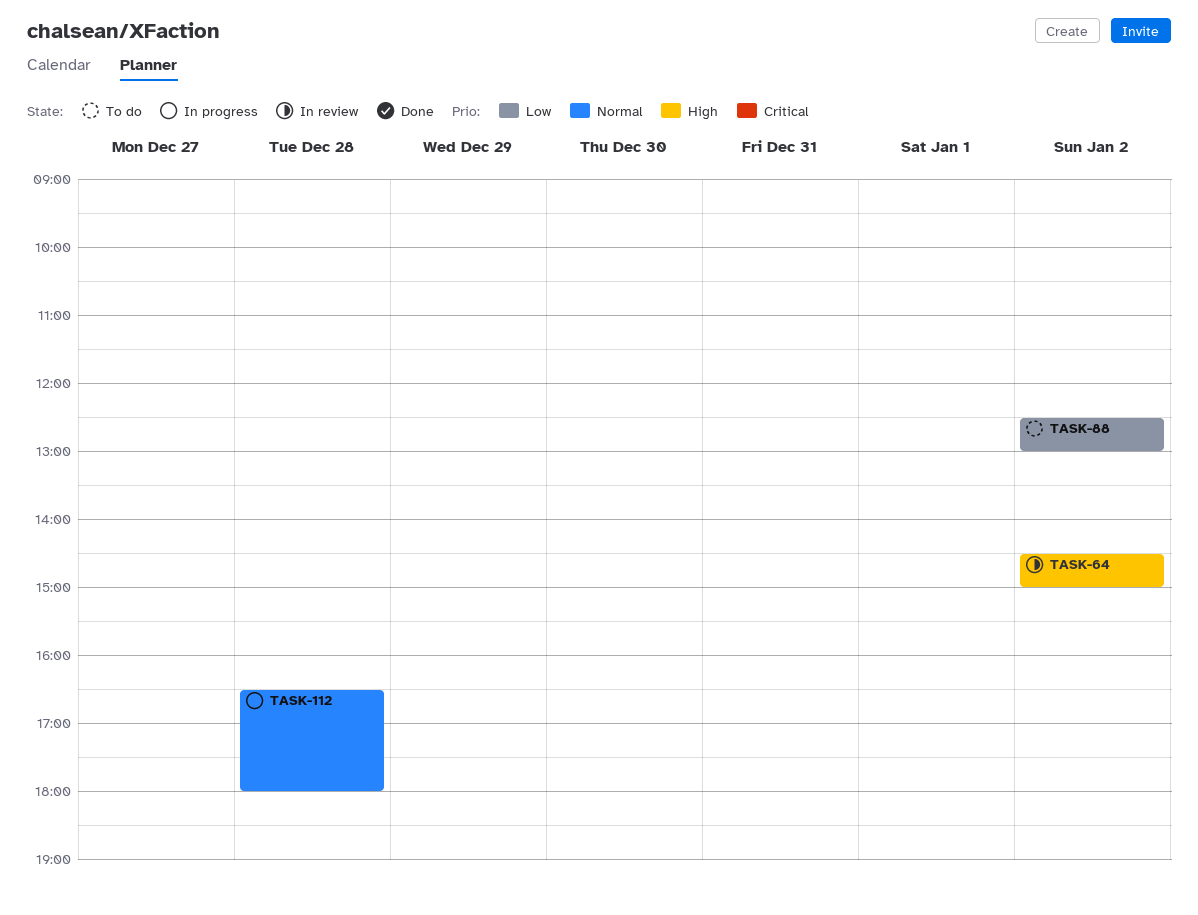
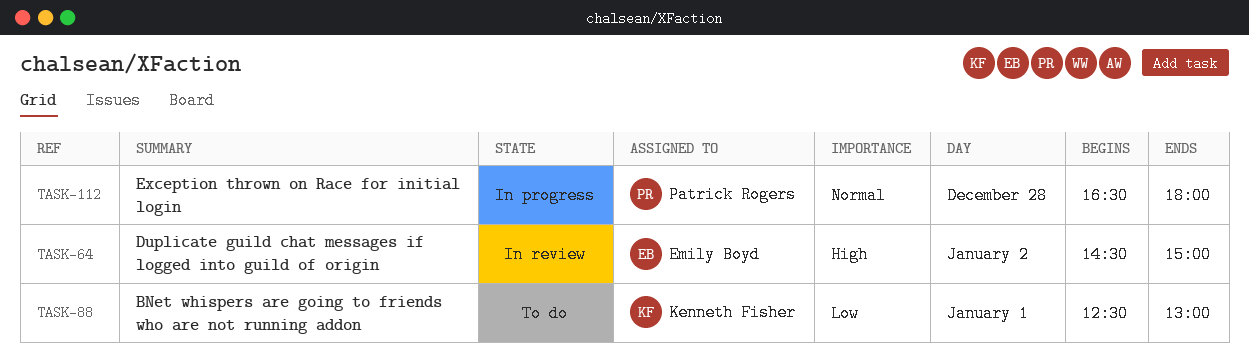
TASK-88, day: Jan 2 -> Jan 1

